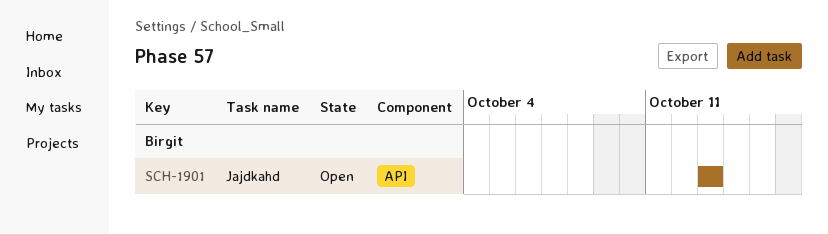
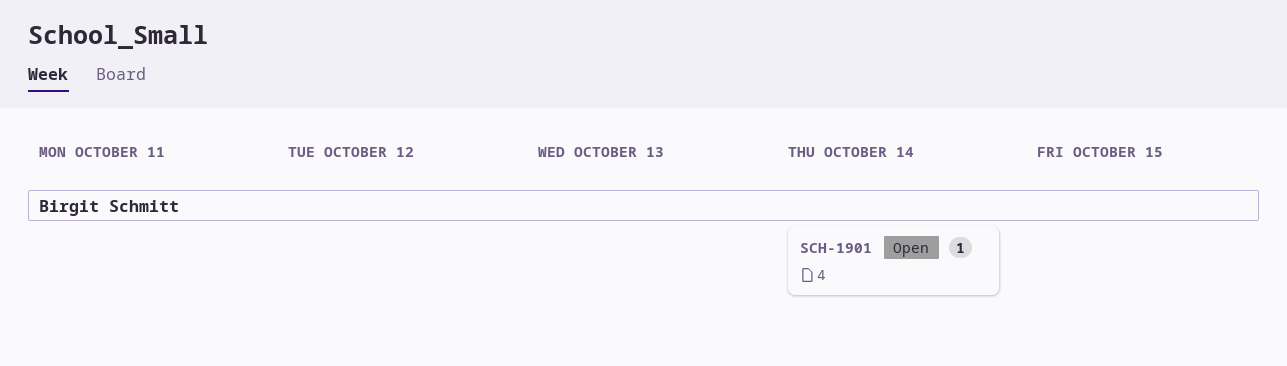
SCH-1901, due: Oct 13 -> Oct 14

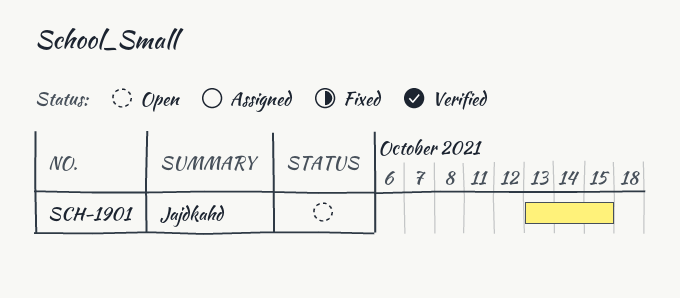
SCH-1901, due: Oct 14 -> Oct 15

